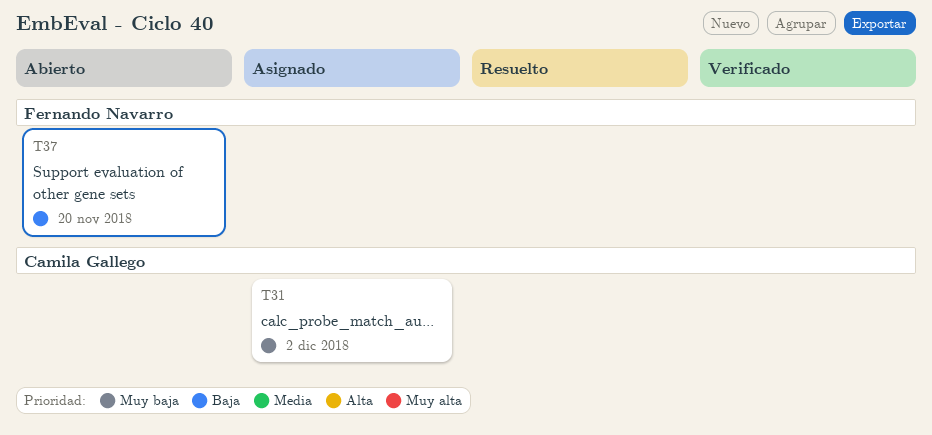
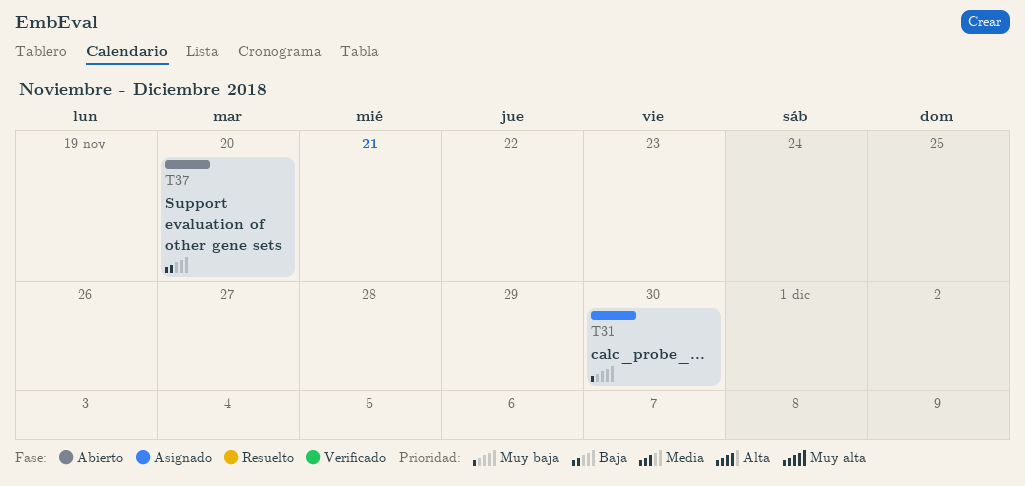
T31, due: Dec 2 -> Nov 30

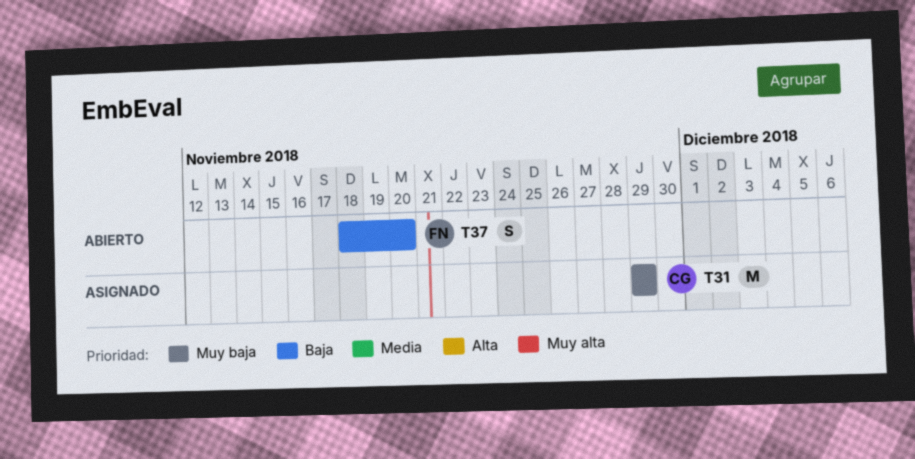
T31, due: Nov 30 -> Nov 29

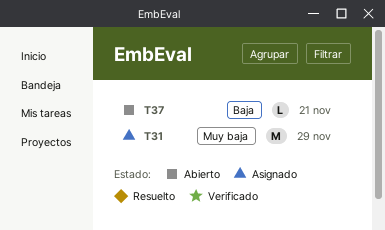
T37, estimate: S -> L
T37, due: Nov 20 -> Nov 21

